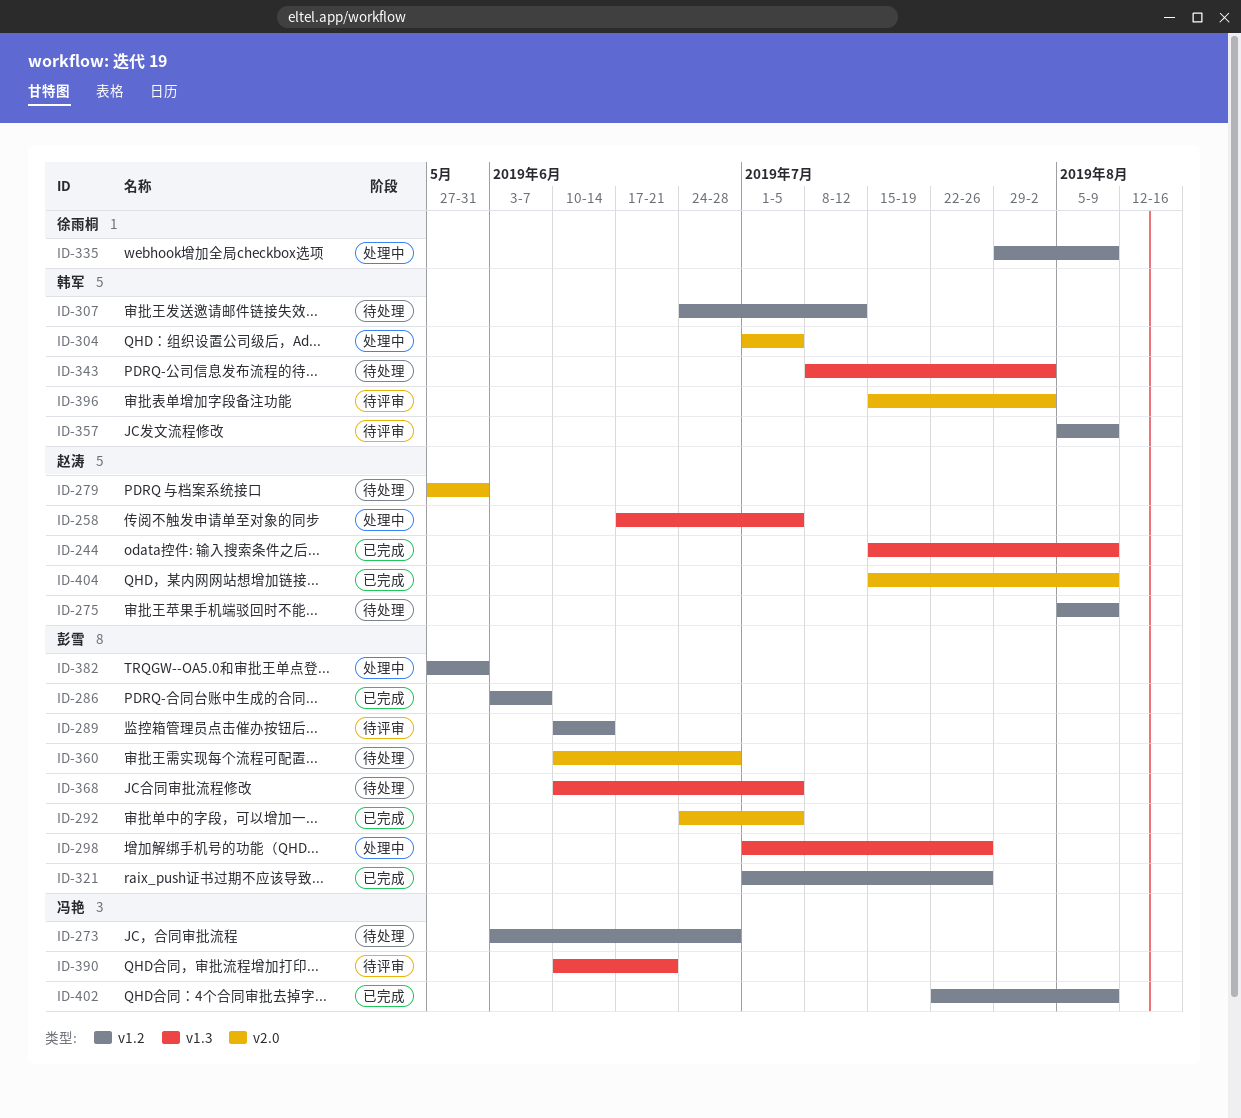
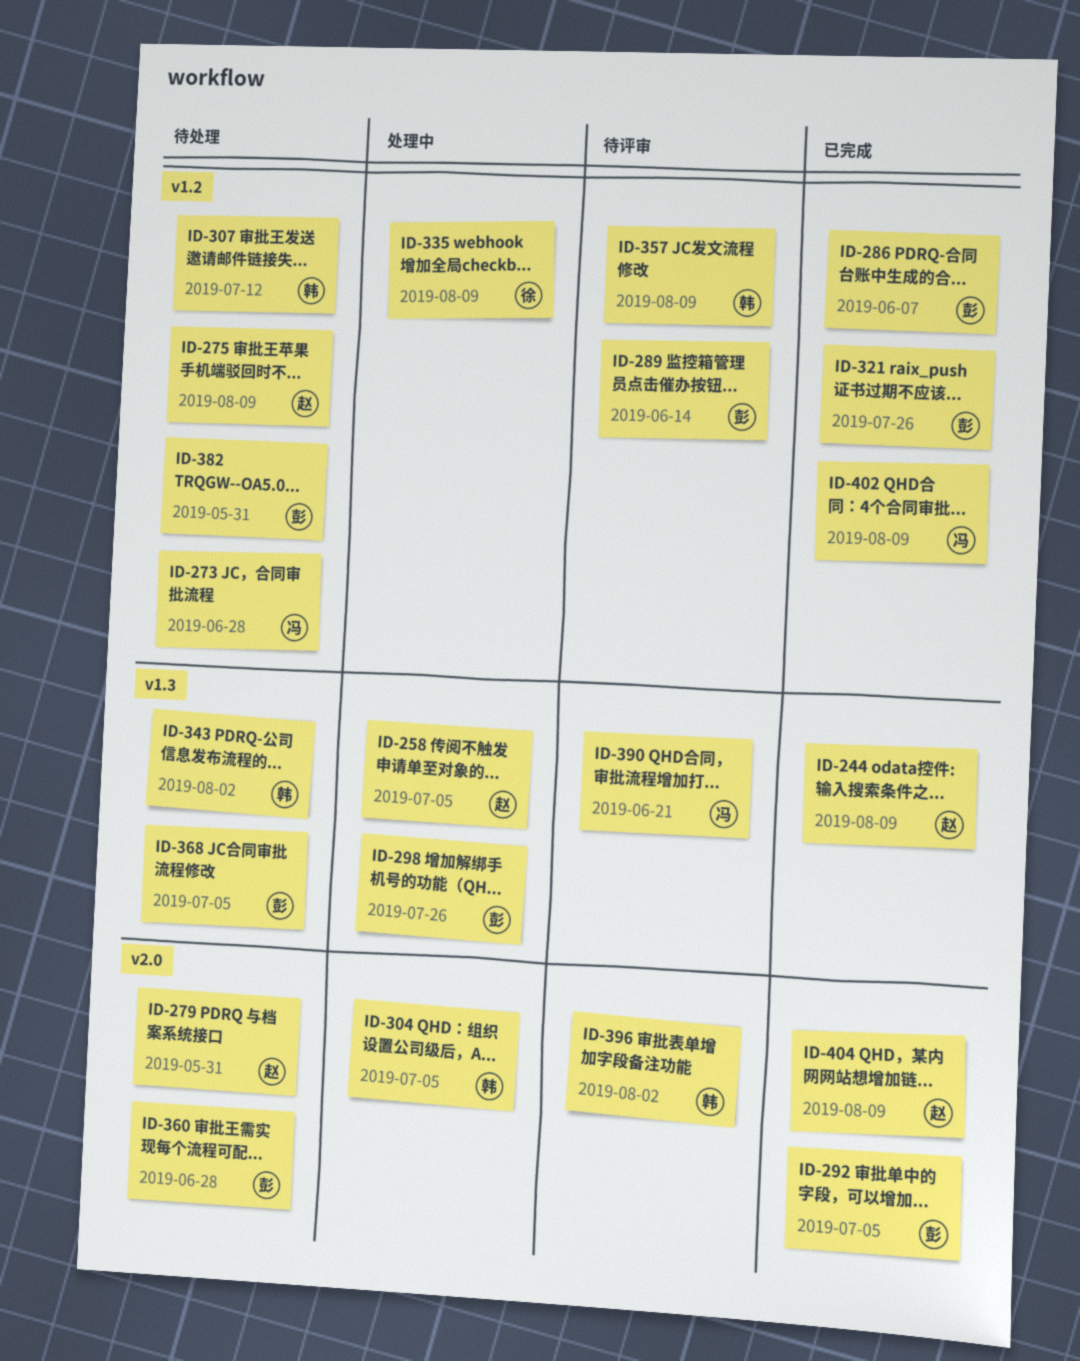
ID-382, status: 处理中 -> 待处理

